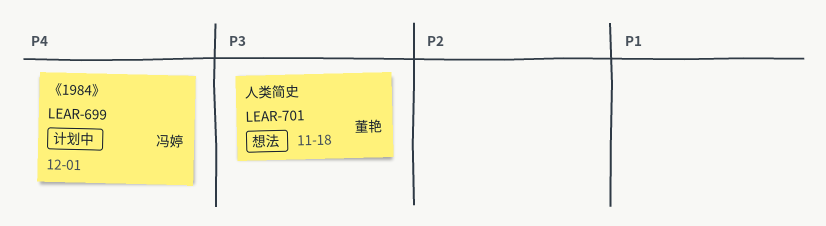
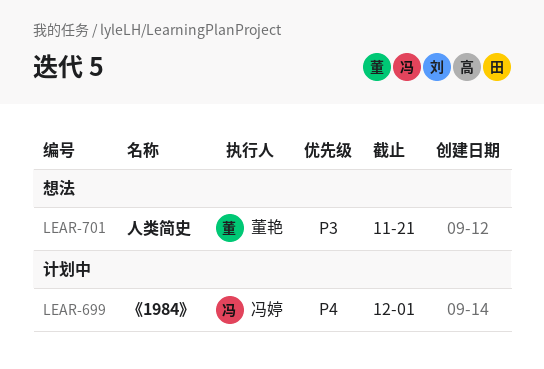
LEAR-701, due: Nov 18 -> Nov 21

